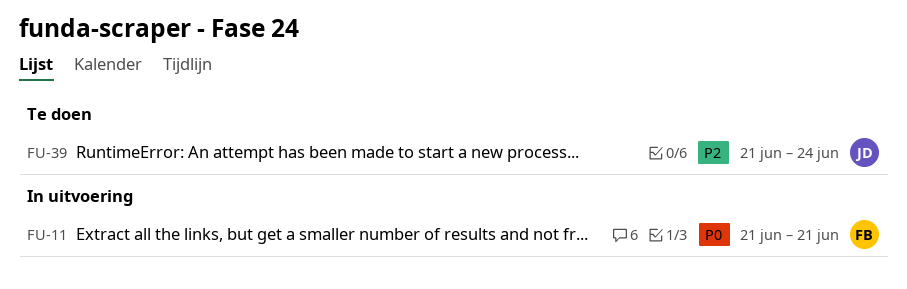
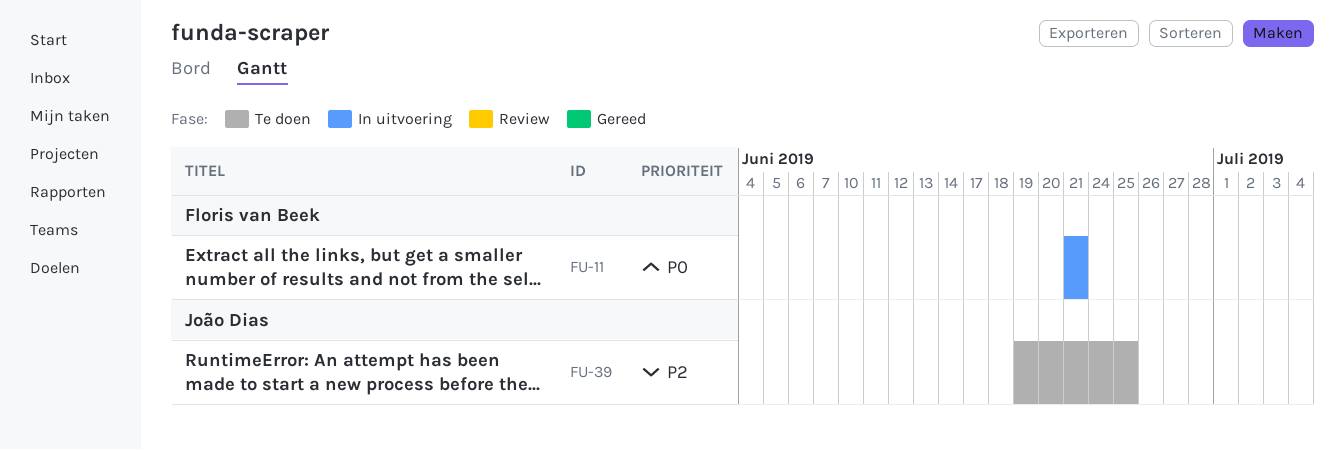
FU-39, start: Jun 21 -> Jun 19
FU-39, due: Jun 24 -> Jun 25

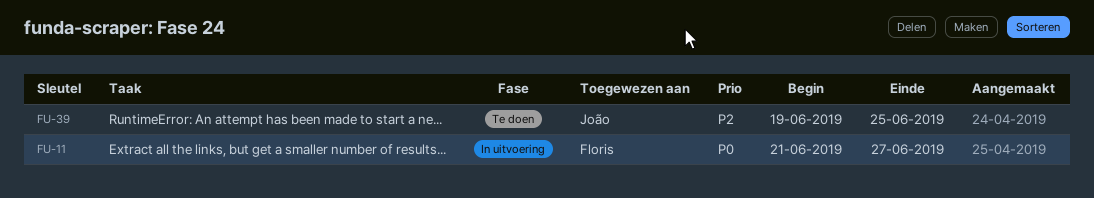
FU-11, due: Jun 21 -> Jun 27

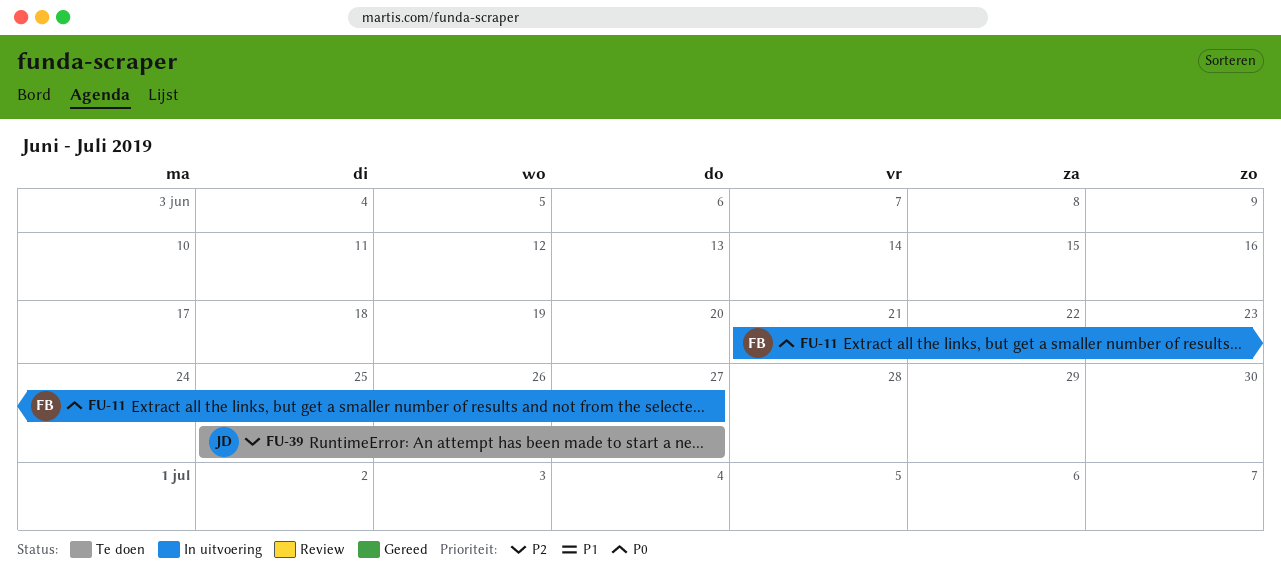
FU-39, start: Jun 19 -> Jun 25
FU-39, due: Jun 25 -> Jun 27

